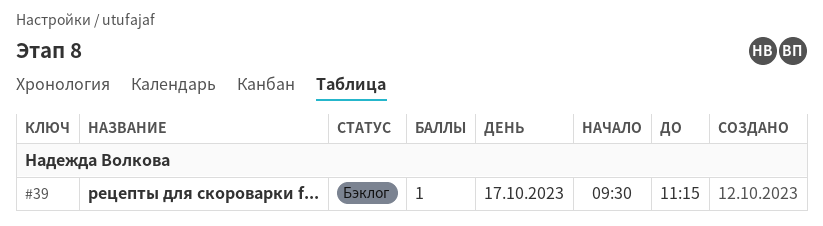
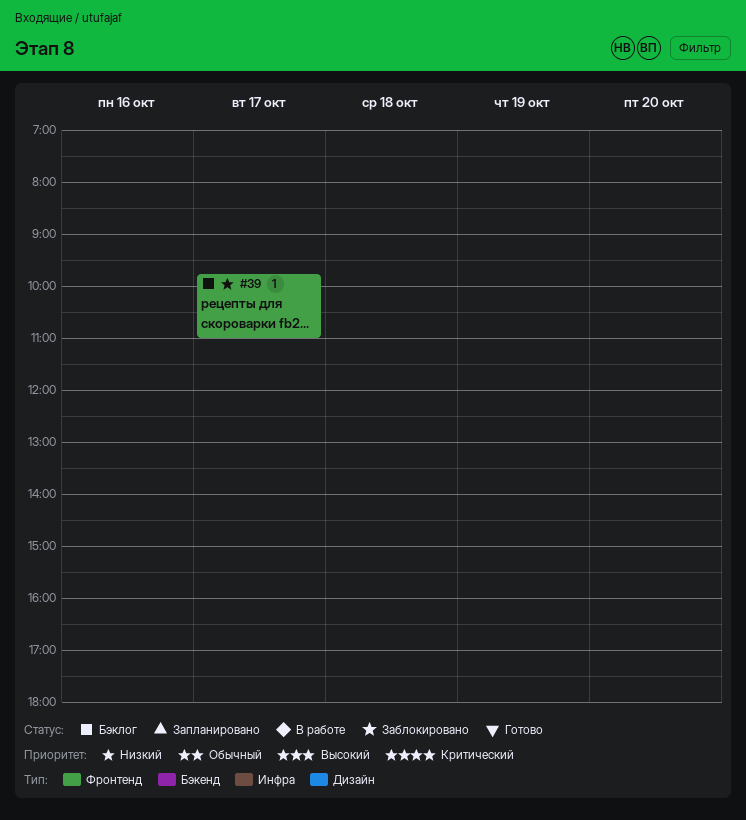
#39, begins: 09:30 -> 09:45
#39, ends: 11:15 -> 11:00

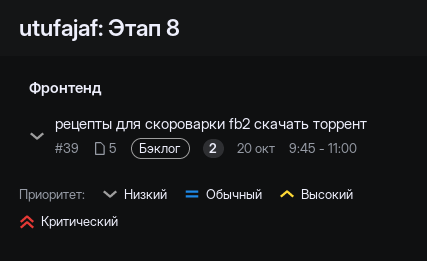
#39, estimate: 1 -> 2
#39, day: Oct 17 -> Oct 20

